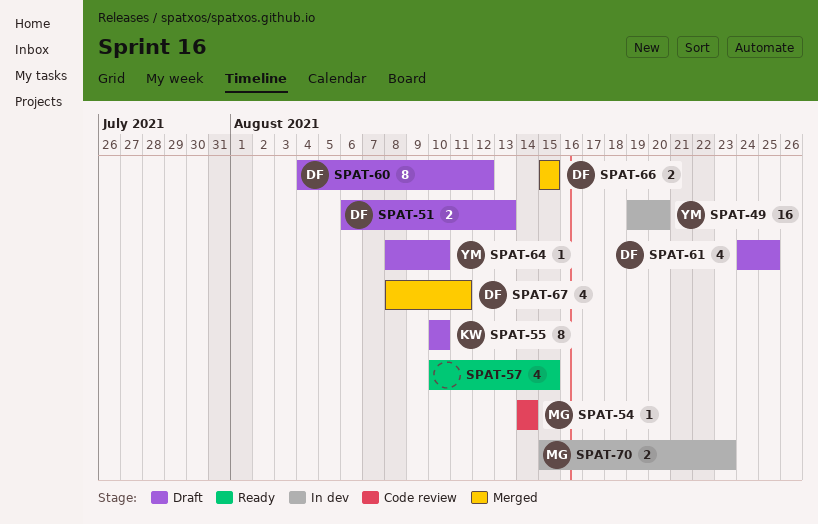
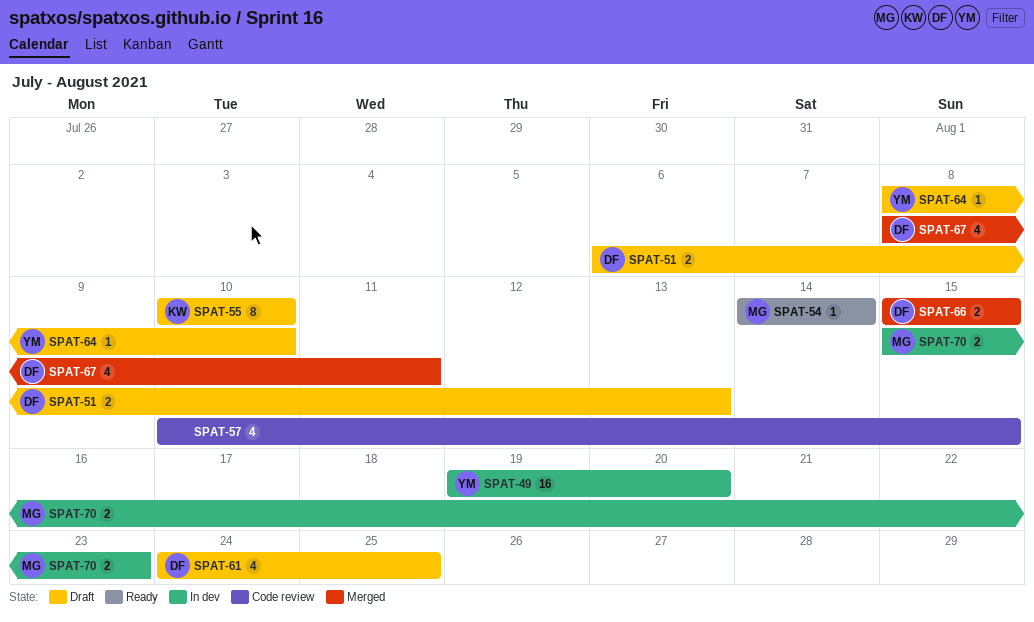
SPAT-54, status: Code review -> Ready
SPAT-57, status: Ready -> Code review
SPAT-60: present -> none

